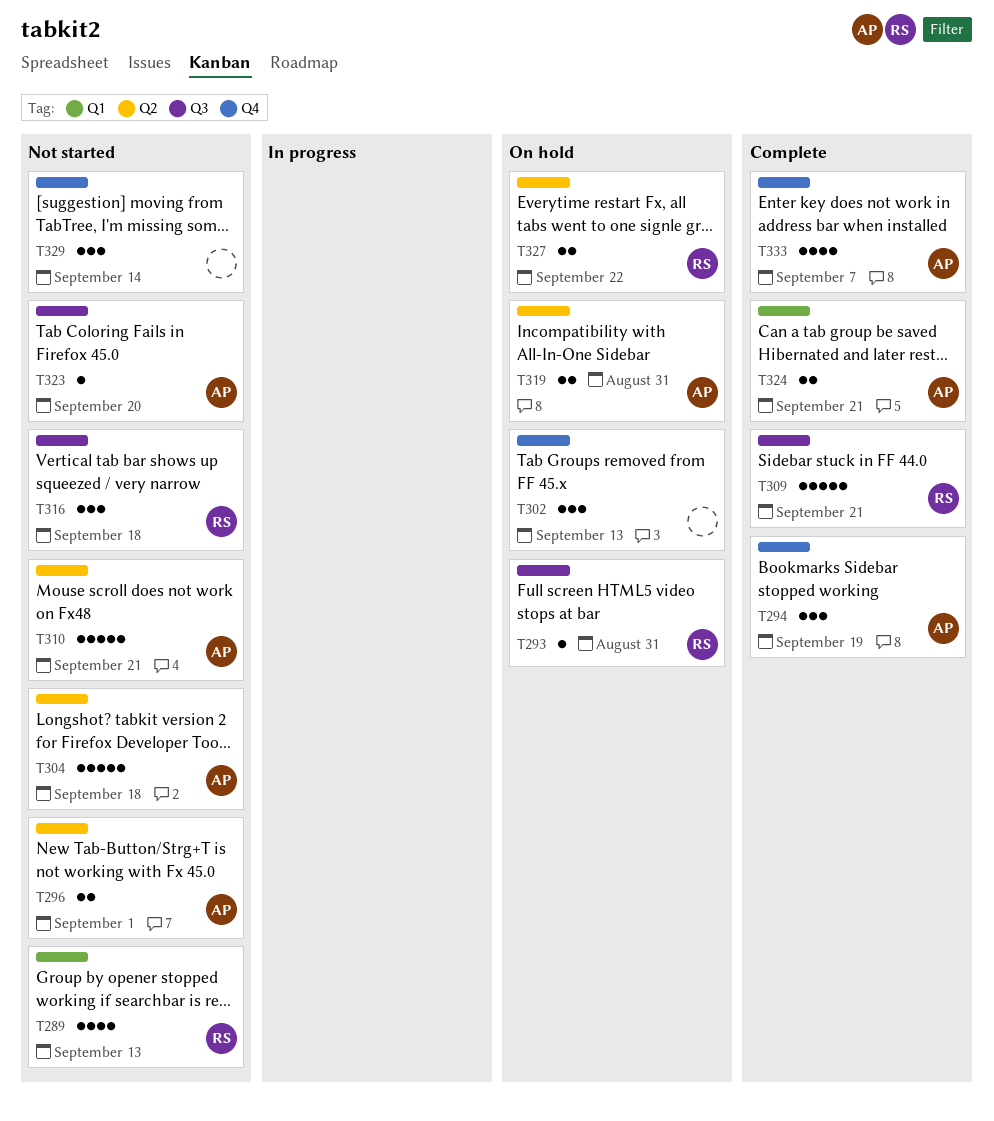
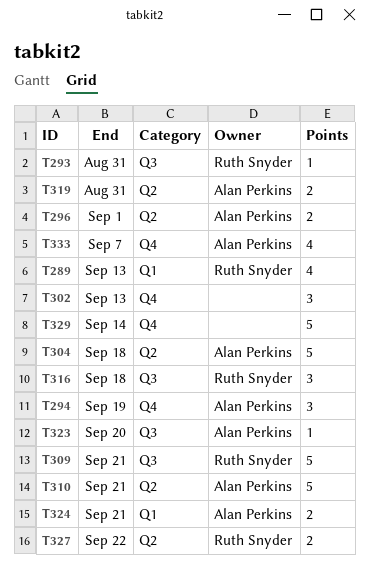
T329, estimate: 3 -> 5

